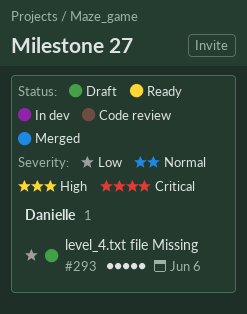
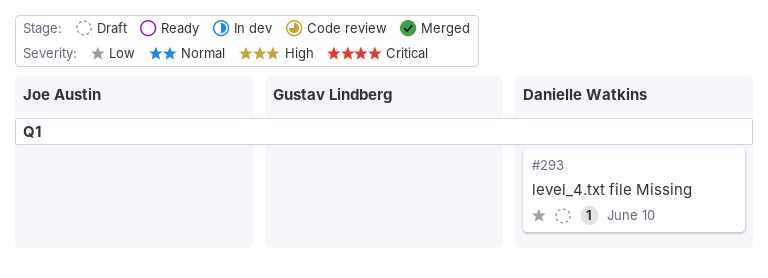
#293, estimate: 5 -> 1
#293, due: Jun 6 -> Jun 10

